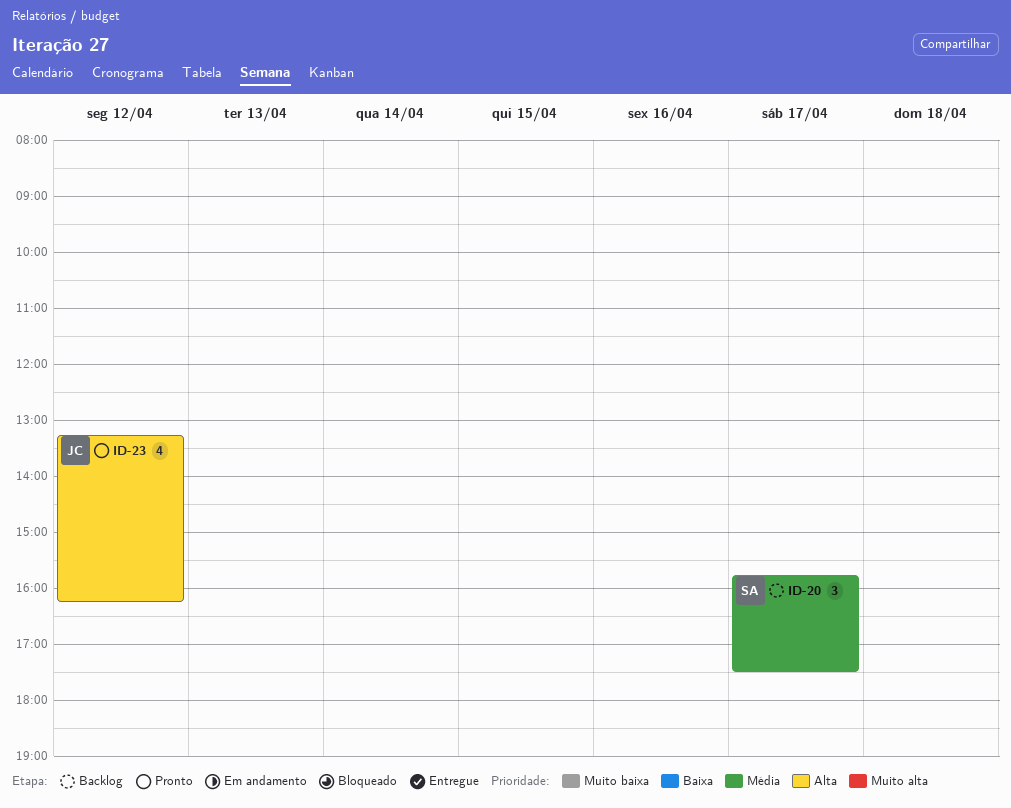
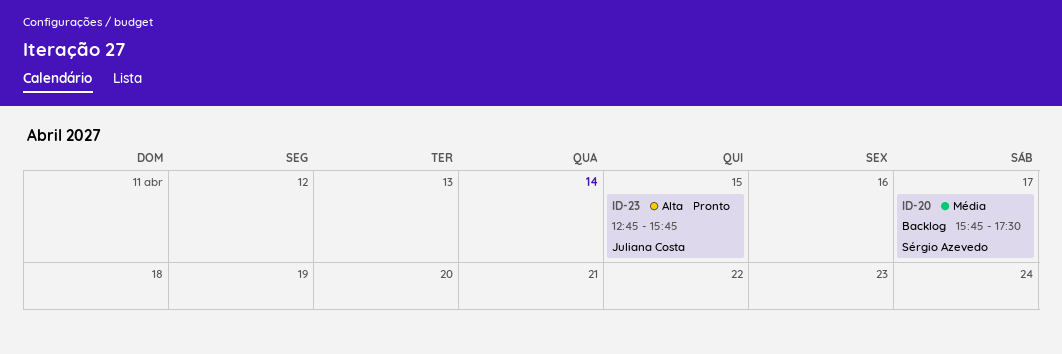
ID-23, day: Apr 12 -> Apr 15
ID-23, begins: 13:15 -> 12:45
ID-23, ends: 16:15 -> 15:45

